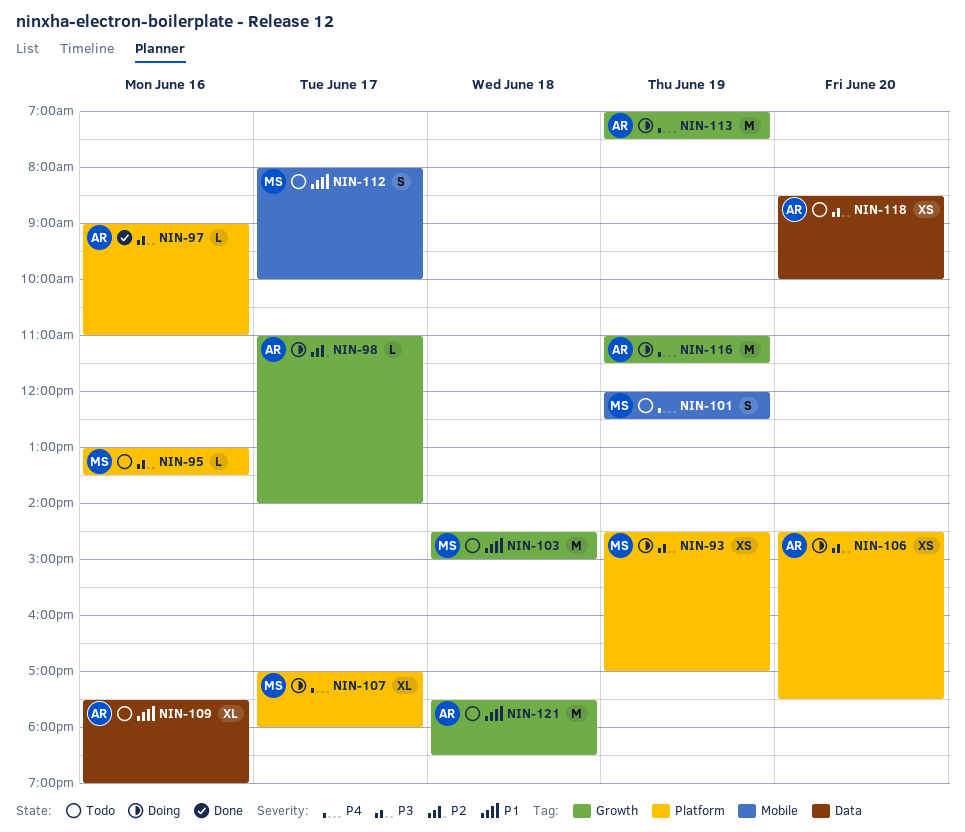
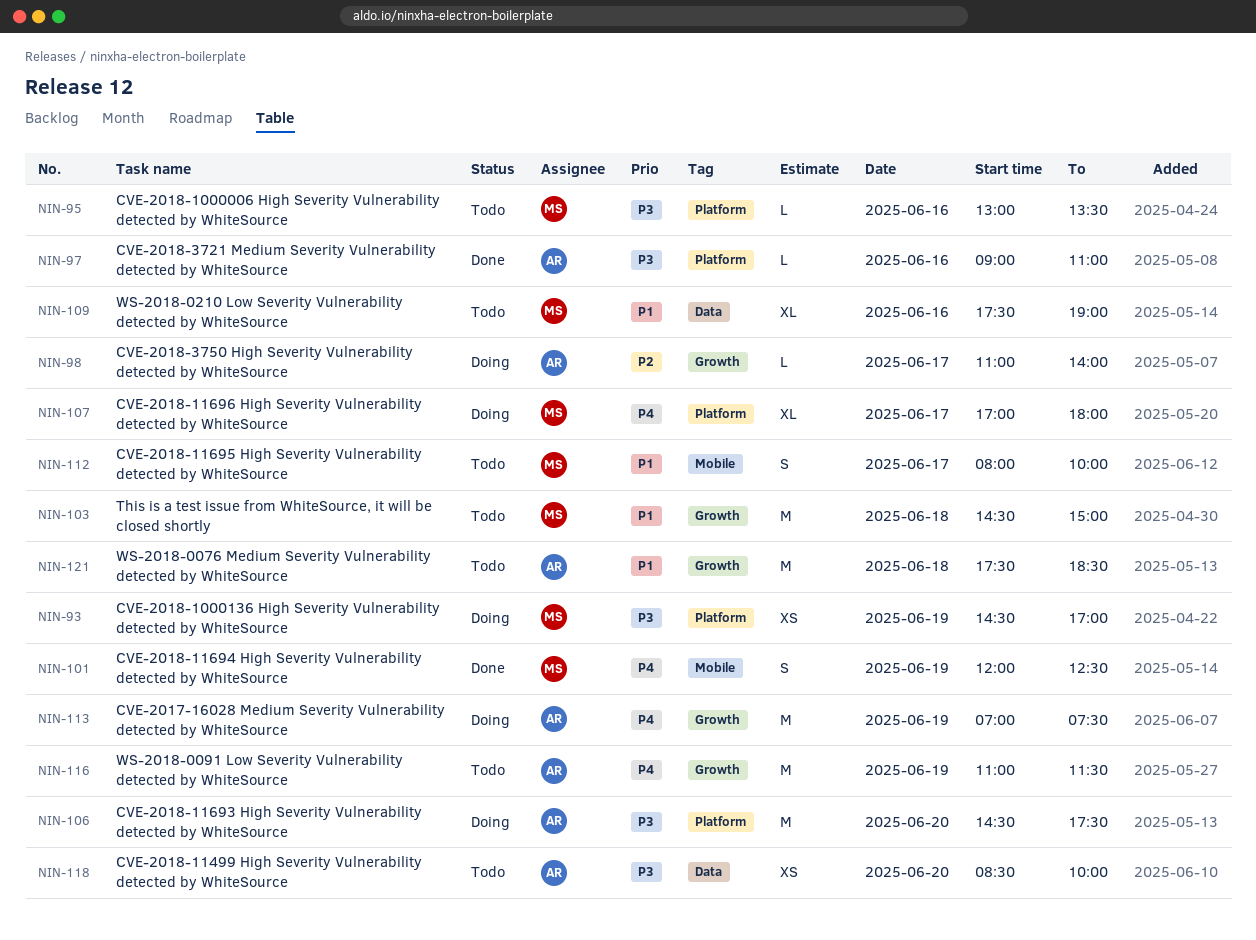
NIN-101, status: Todo -> Done
NIN-106, estimate: XS -> M
NIN-109, owner: AR -> MS
NIN-116, status: Doing -> Todo

